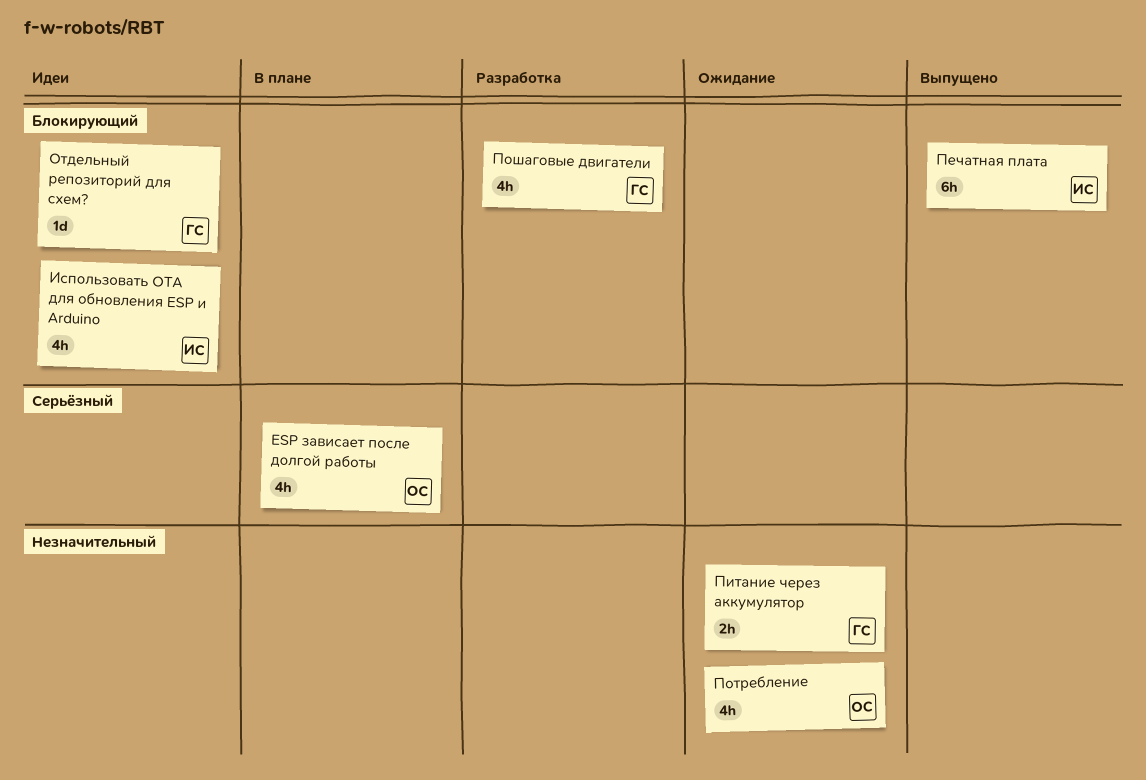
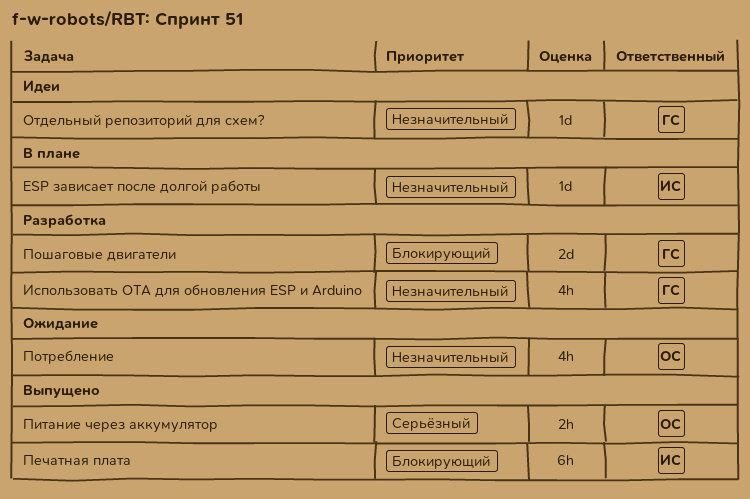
ESP зависает после долгой работы, owner: ОС -> ИС
ESP зависает после долгой работы, priority: Серьёзный -> Незначительный
ESP зависает после долгой работы, estimate: 4h -> 1d
Использовать OTA для обновления ESP и Arduino, status: Идеи -> Разработка
Использовать OTA для обновления ESP и Arduino, owner: ИС -> ГС
Использовать OTA для обновления ESP и Arduino, priority: Блокирующий -> Незначительный
Отдельный репозиторий для схем?, priority: Блокирующий -> Незначительный
Питание через аккумулятор, status: Ожидание -> Выпущено
Питание через аккумулятор, owner: ГС -> ОС
Питание через аккумулятор, priority: Незначительный -> Серьёзный
Пошаговые двигатели, estimate: 4h -> 2d

